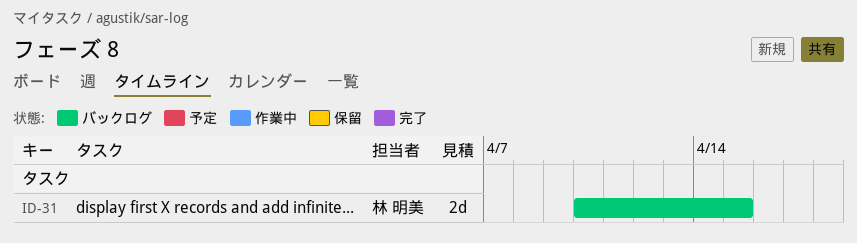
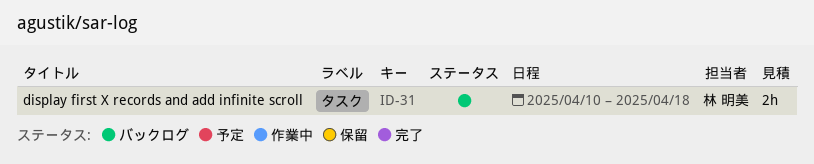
ID-31, estimate: 2d -> 2h
ID-31, due: Apr 15 -> Apr 18

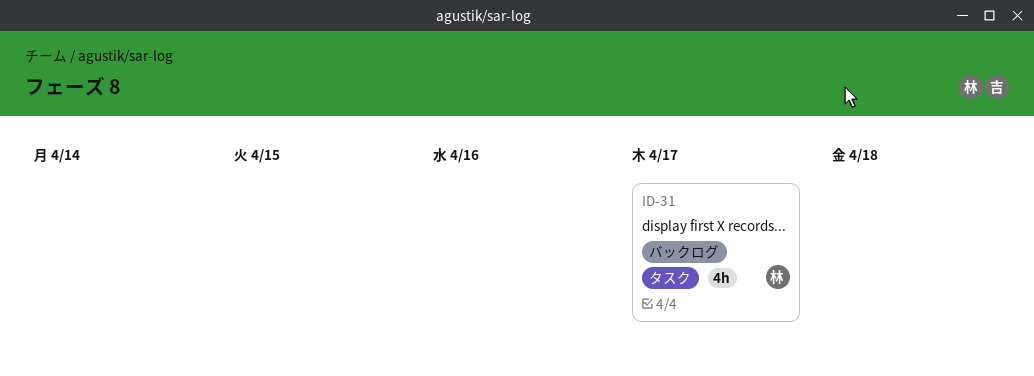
ID-31, estimate: 2h -> 4h
ID-31, due: Apr 18 -> Apr 17

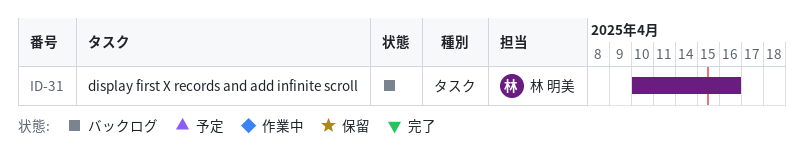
ID-31, due: Apr 17 -> Apr 16

